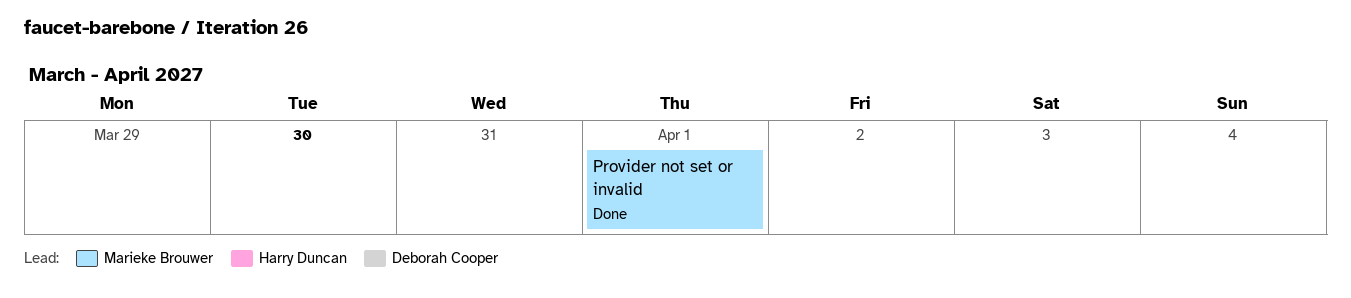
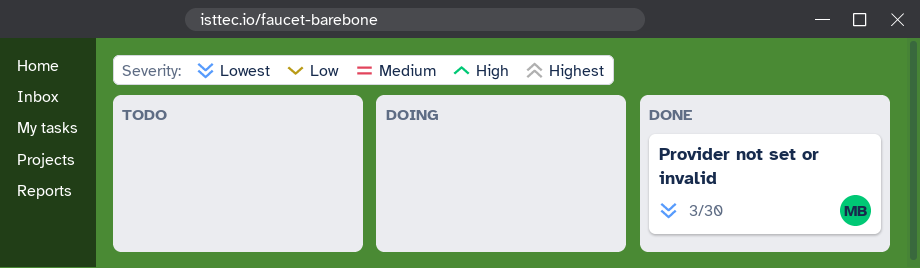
Provider not set or invalid, due: Apr 1 -> Mar 30

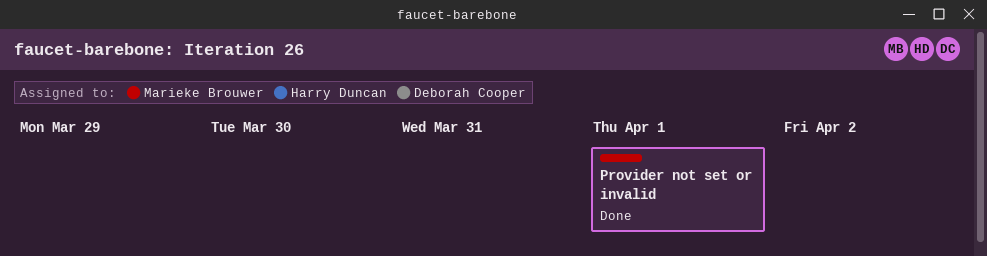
Provider not set or invalid, due: Mar 30 -> Apr 1

